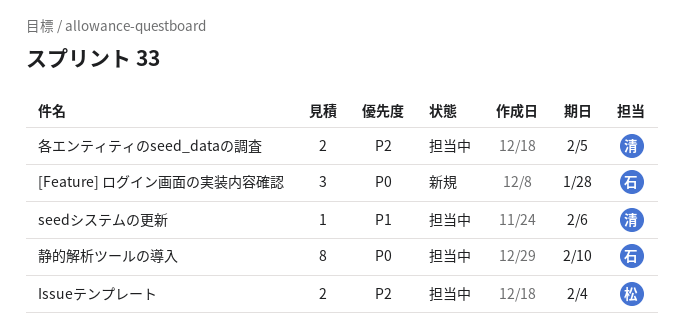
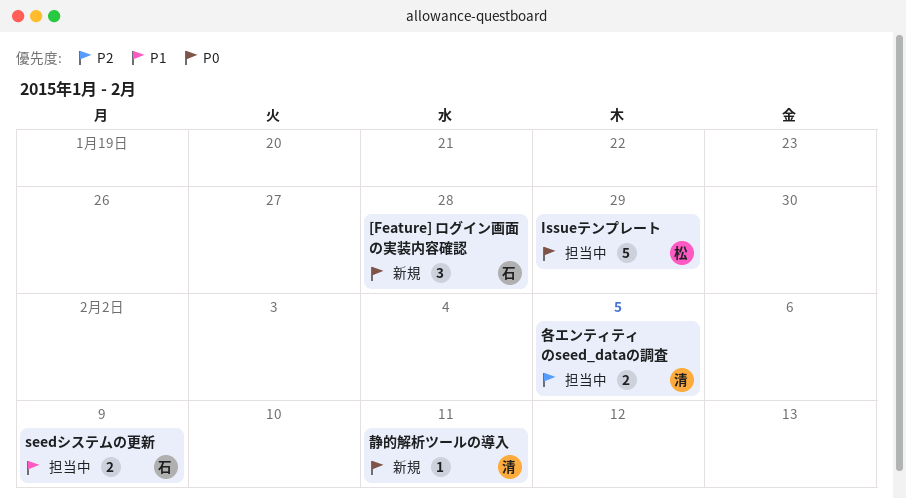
Issueテンプレート, priority: P2 -> P0
Issueテンプレート, estimate: 2 -> 5
Issueテンプレート, due: Feb 4 -> Jan 29
seedシステムの更新, owner: 清 -> 石
seedシステムの更新, estimate: 1 -> 2
seedシステムの更新, due: Feb 6 -> Feb 9
静的解析ツールの導入, status: 担当中 -> 新規
静的解析ツールの導入, owner: 石 -> 清
静的解析ツールの導入, estimate: 8 -> 1
静的解析ツールの導入, due: Feb 10 -> Feb 11

